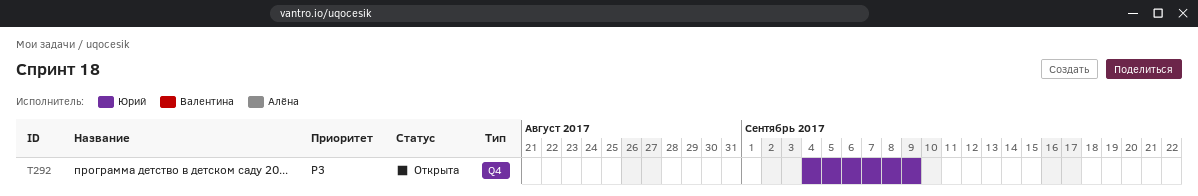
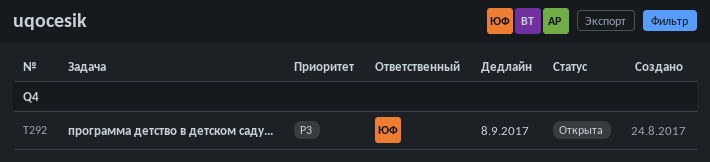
T292, due: Sep 9 -> Sep 8

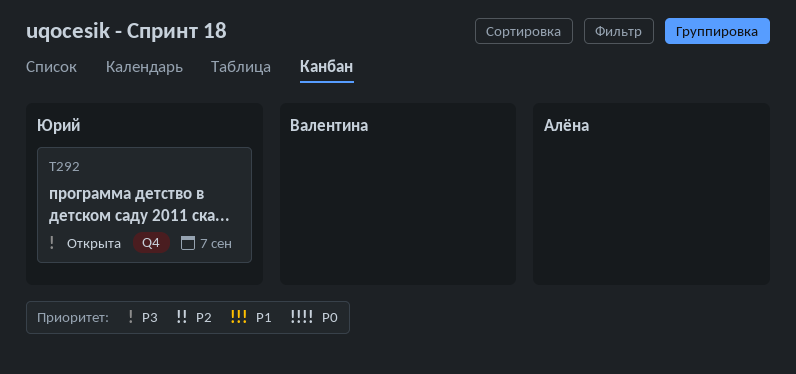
T292, due: Sep 8 -> Sep 7

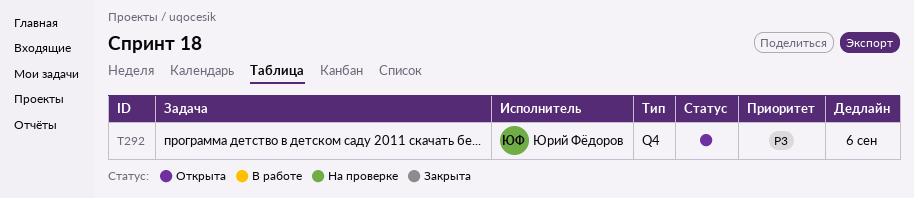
T292, due: Sep 7 -> Sep 6

